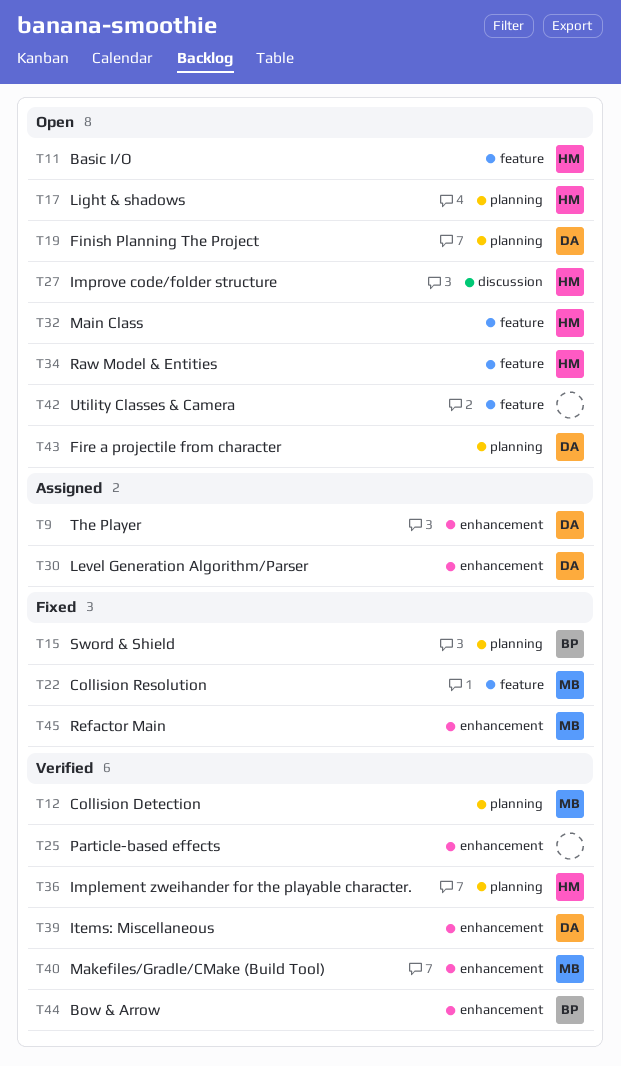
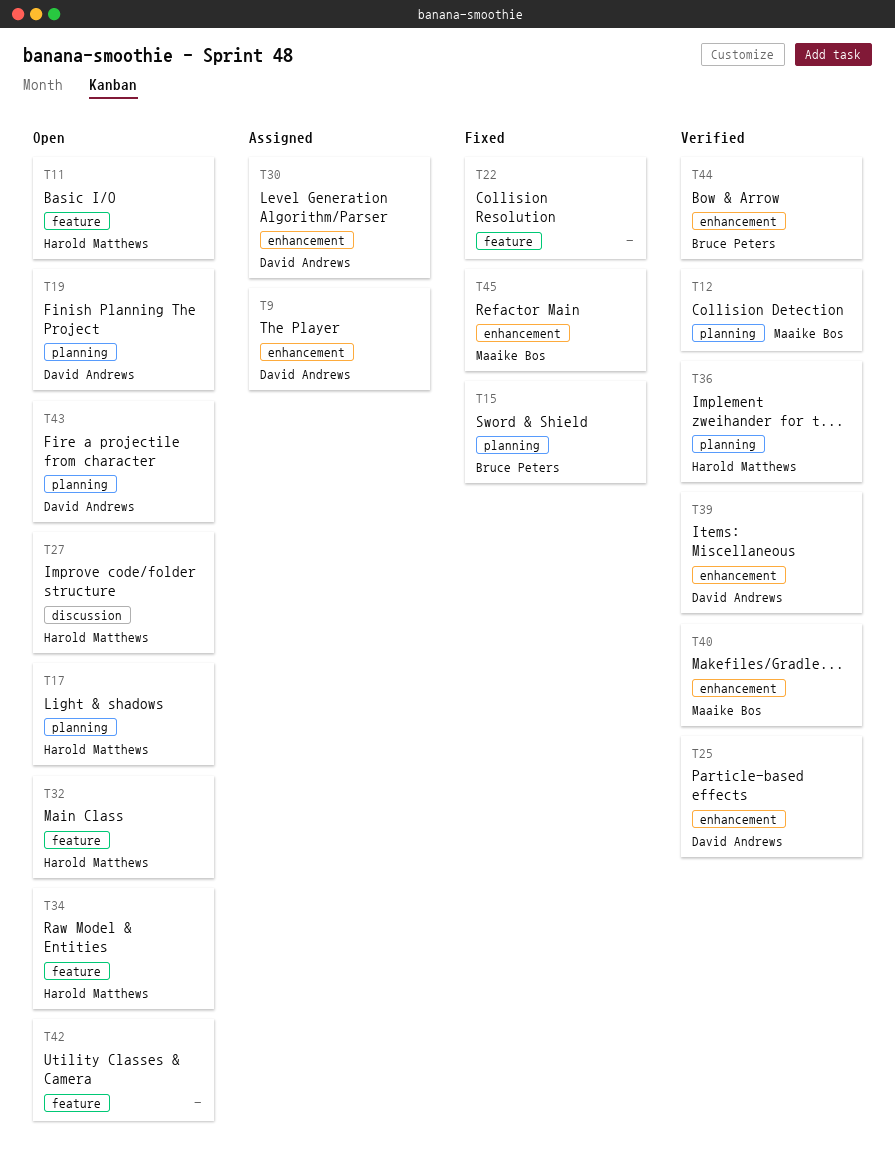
T22, owner: Maaike Bos -> none
T25, owner: none -> David Andrews

